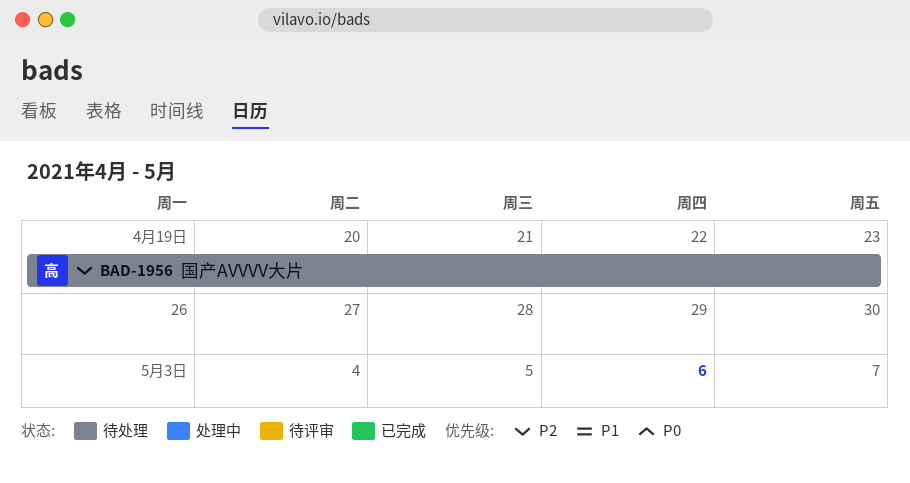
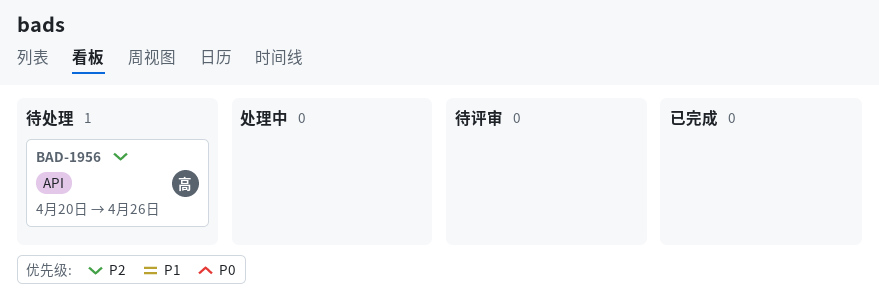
BAD-1956, start: Apr 19 -> Apr 20
BAD-1956, due: Apr 23 -> Apr 26

